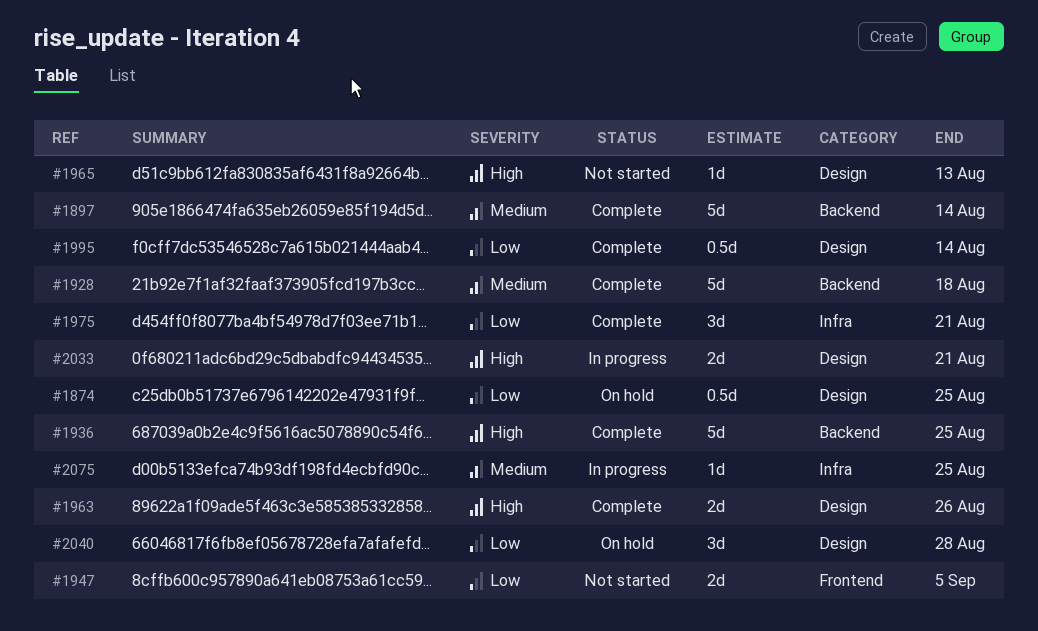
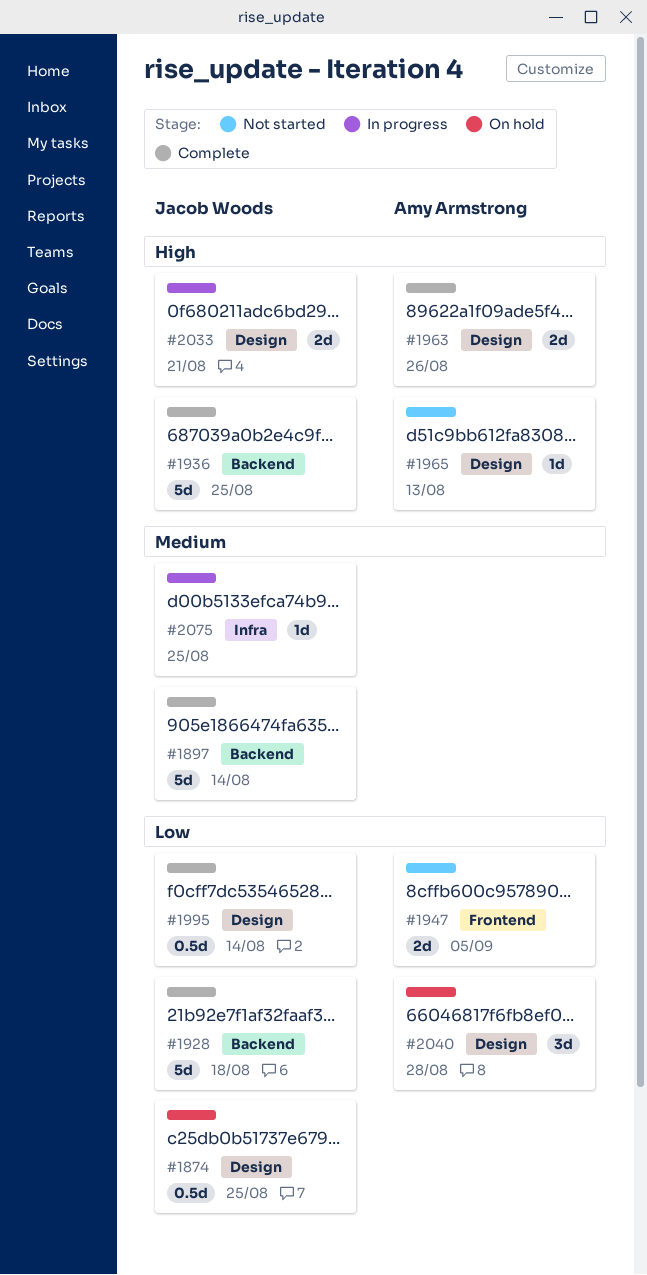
#1928, priority: Medium -> Low
#1975: present -> none

